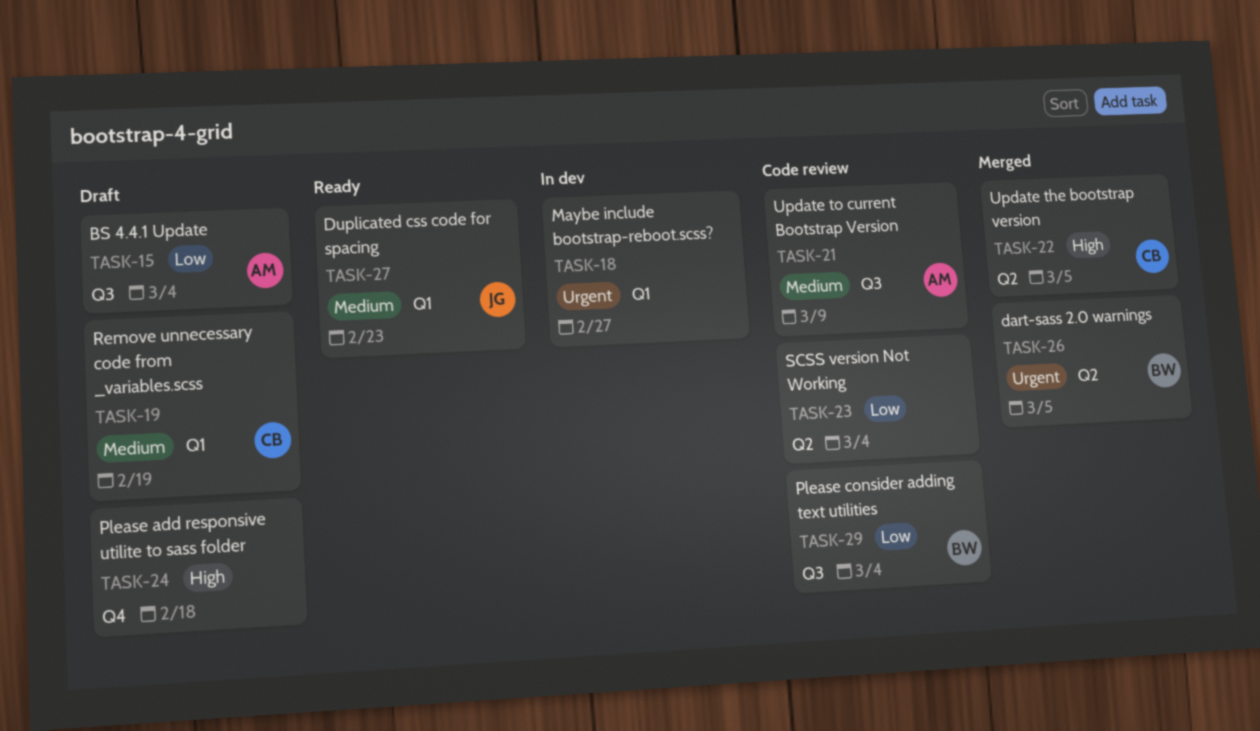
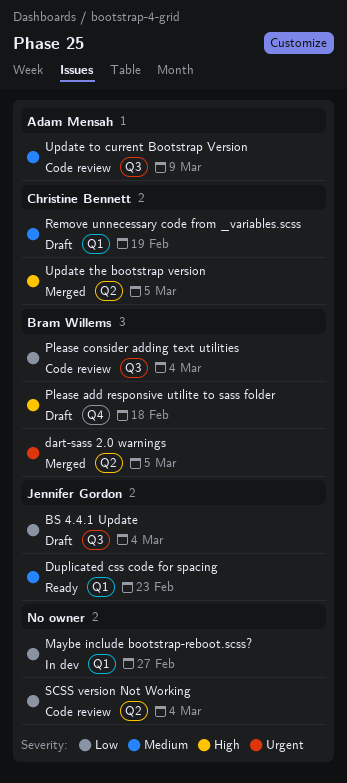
BS 4.4.1 Update, owner: Adam Mensah -> Jennifer Gordon
Maybe include bootstrap-reboot.scss?, priority: Urgent -> Low
Please add responsive utilite to sass folder, owner: none -> Bram Willems

